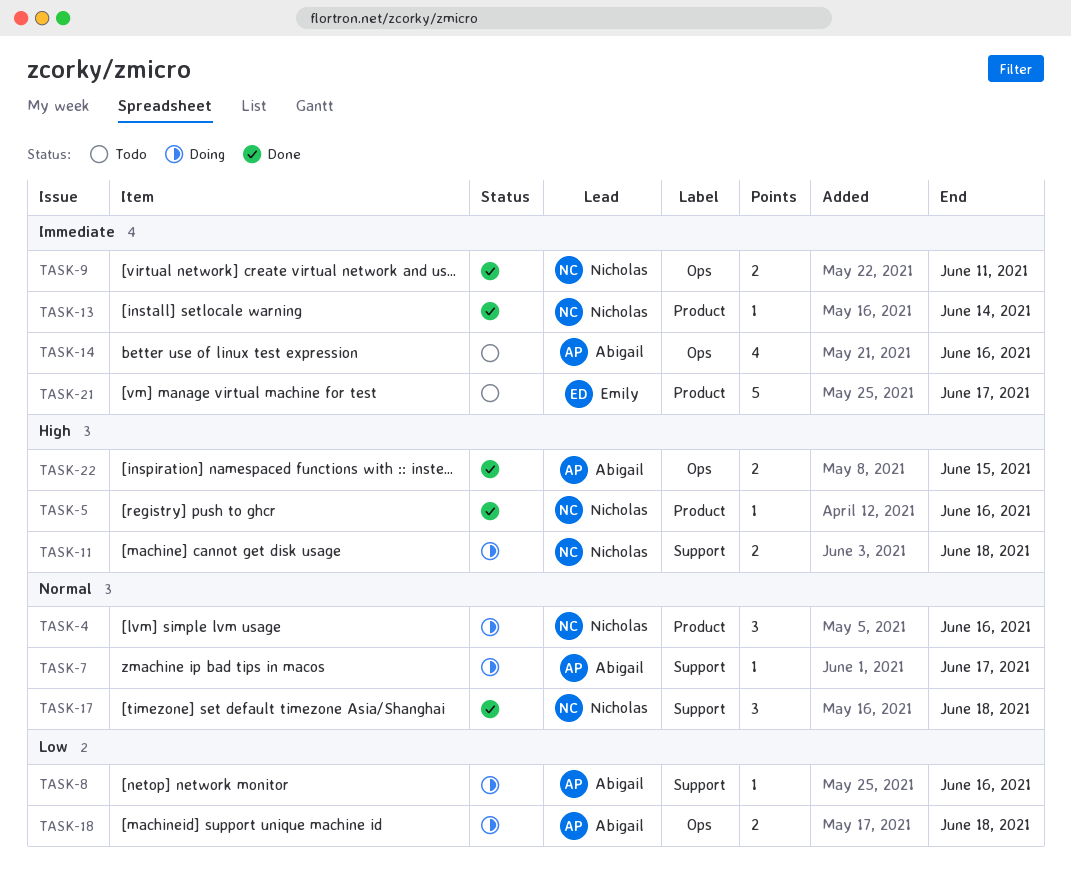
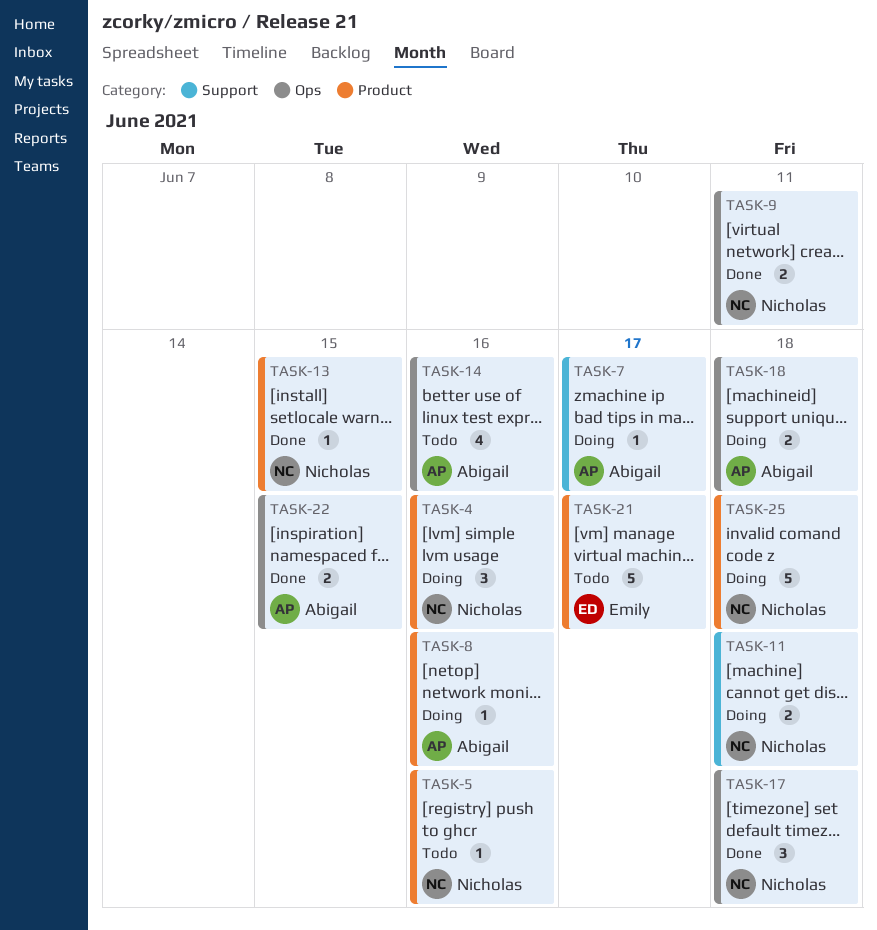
TASK-5, status: Done -> Todo
TASK-8, label: Support -> Product
TASK-13, due: Jun 14 -> Jun 15
TASK-17, label: Support -> Ops
TASK-25: none -> present

